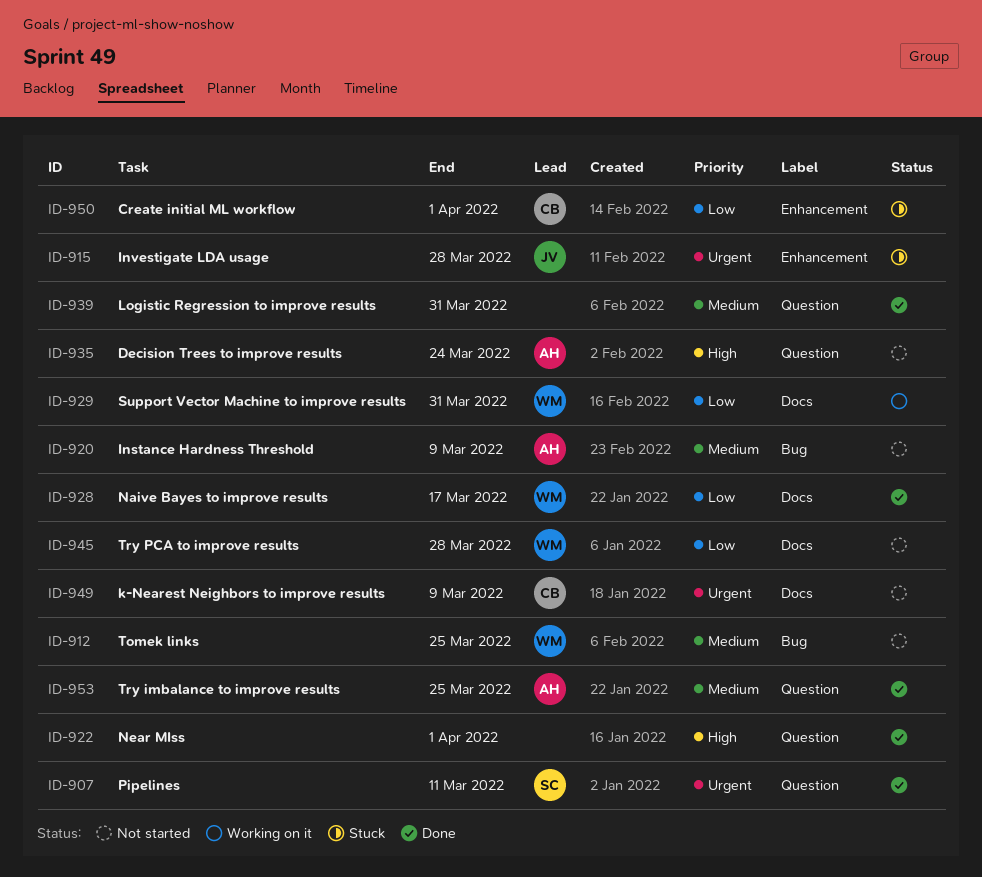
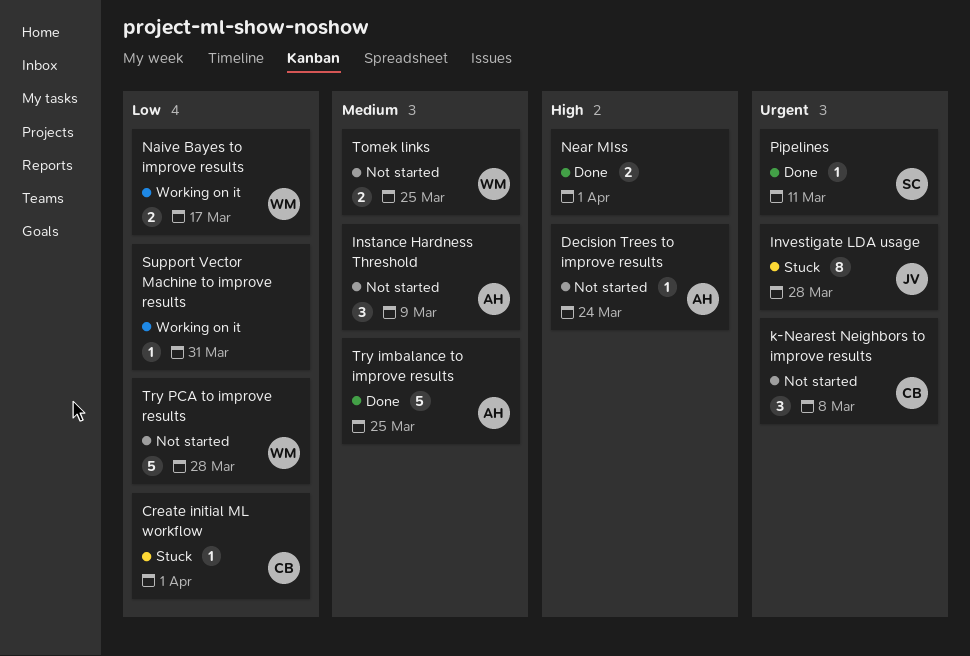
k-Nearest Neighbors to improve results, due: Mar 9 -> Mar 8
Logistic Regression to improve results: present -> none
Naive Bayes to improve results, status: Done -> Working on it
Support Vector Machine to improve results, owner: WM -> none

